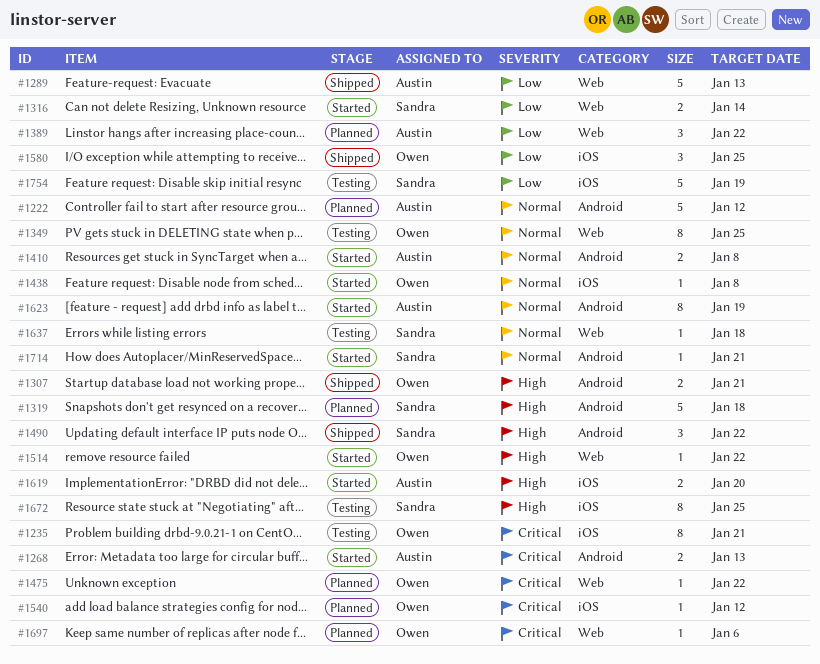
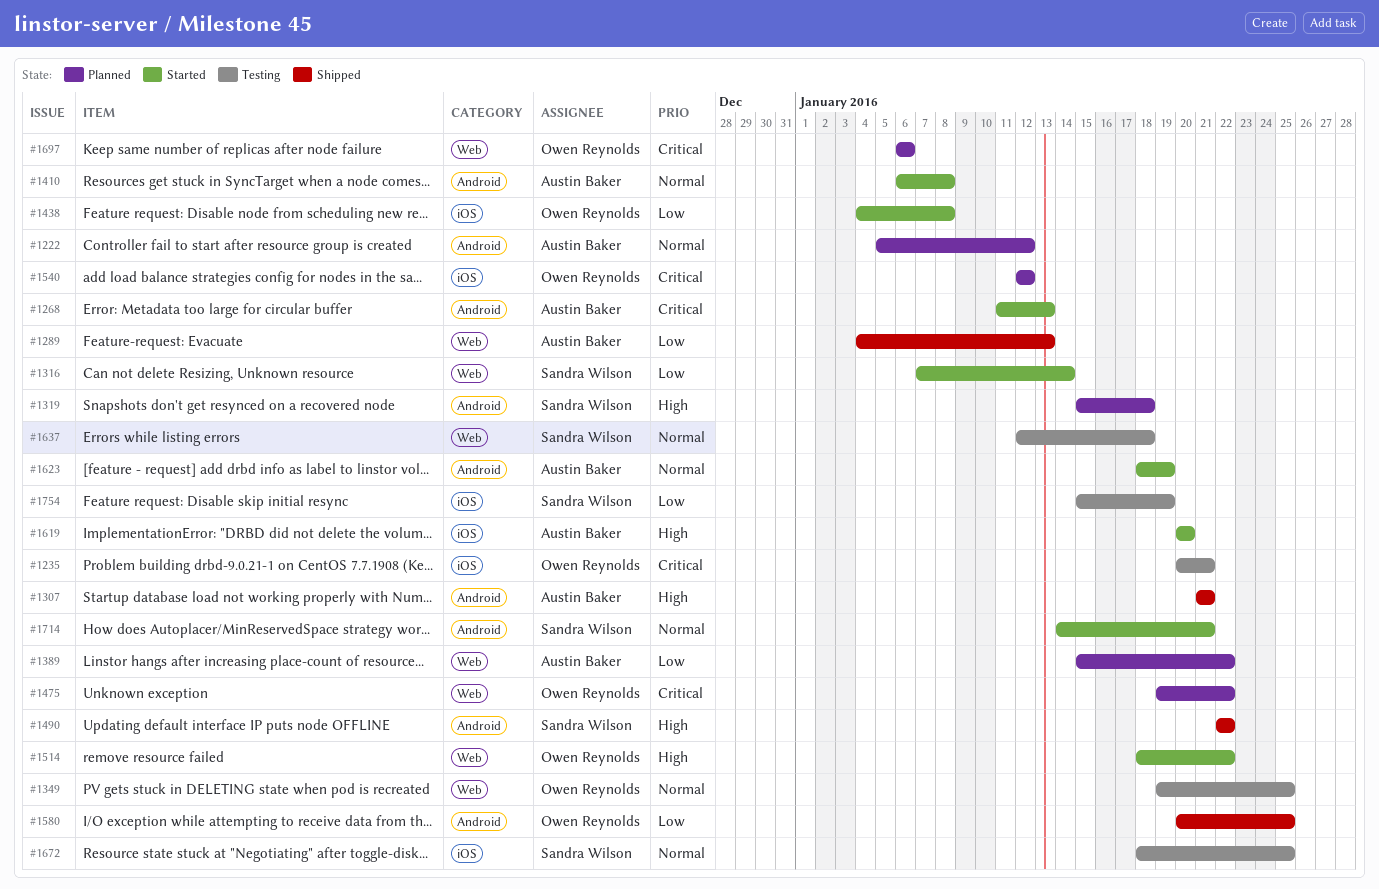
#1307, owner: Owen Reynolds -> Austin Baker
#1438, priority: Normal -> Low
#1580, label: iOS -> Android
#1672, priority: High -> Normal

